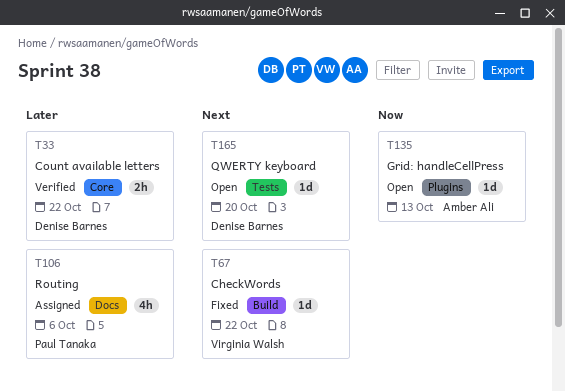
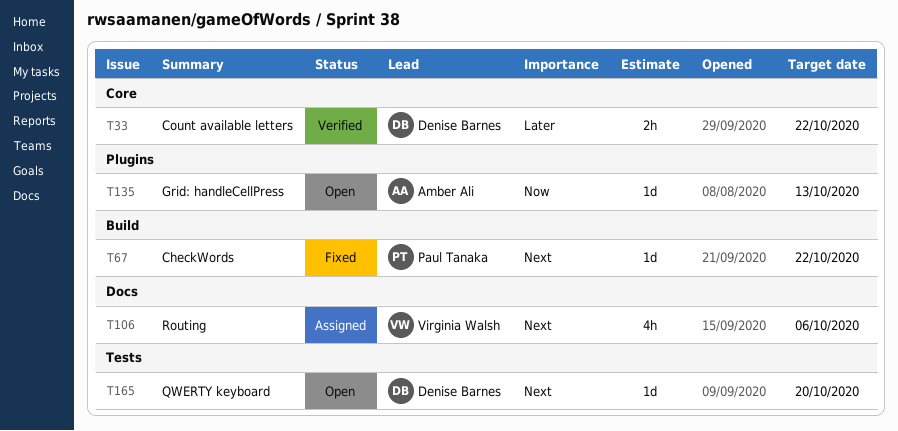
T67, owner: Virginia Walsh -> Paul Tanaka
T106, owner: Paul Tanaka -> Virginia Walsh
T106, priority: Later -> Next

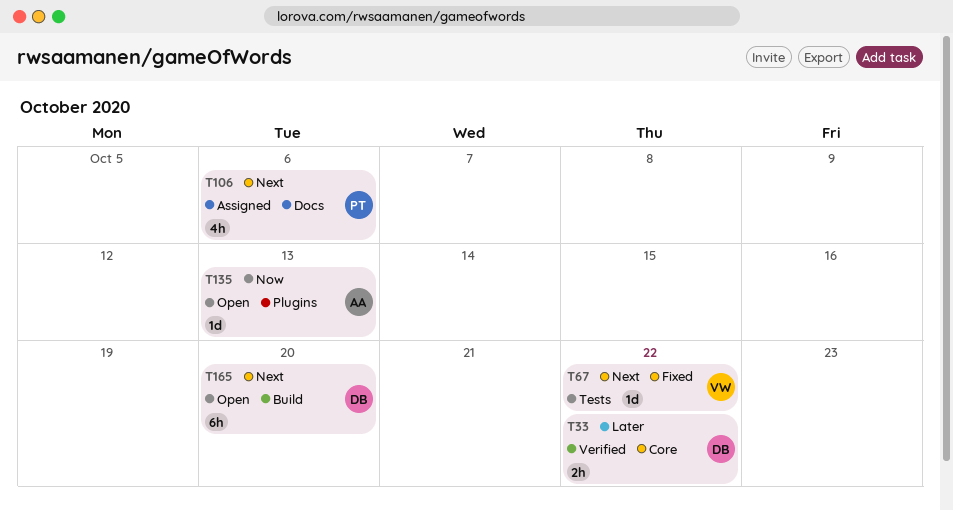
T67, owner: Paul Tanaka -> Virginia Walsh
T67, label: Build -> Tests
T106, owner: Virginia Walsh -> Paul Tanaka
T165, label: Tests -> Build
T165, estimate: 1d -> 6h

